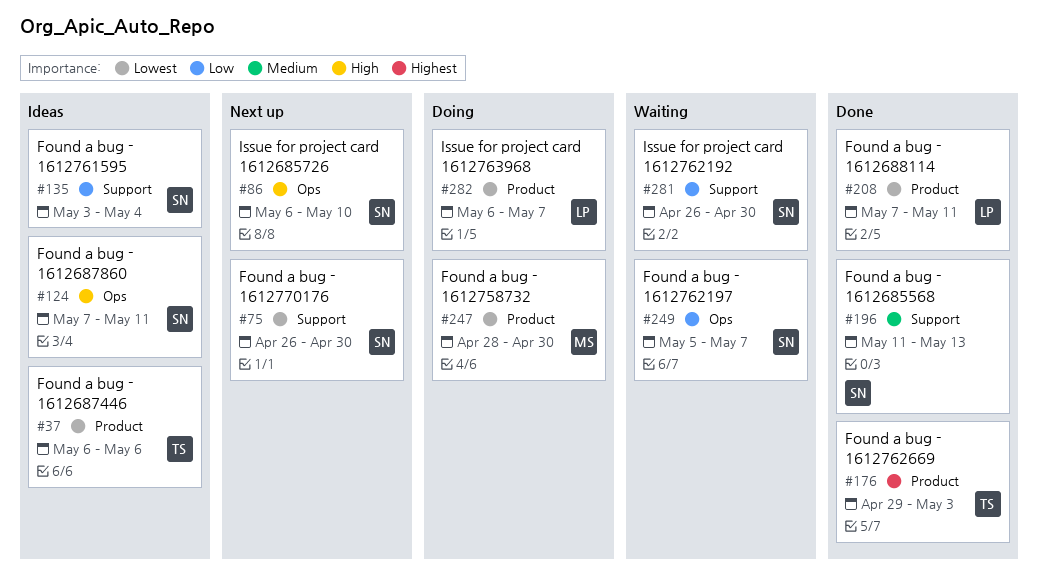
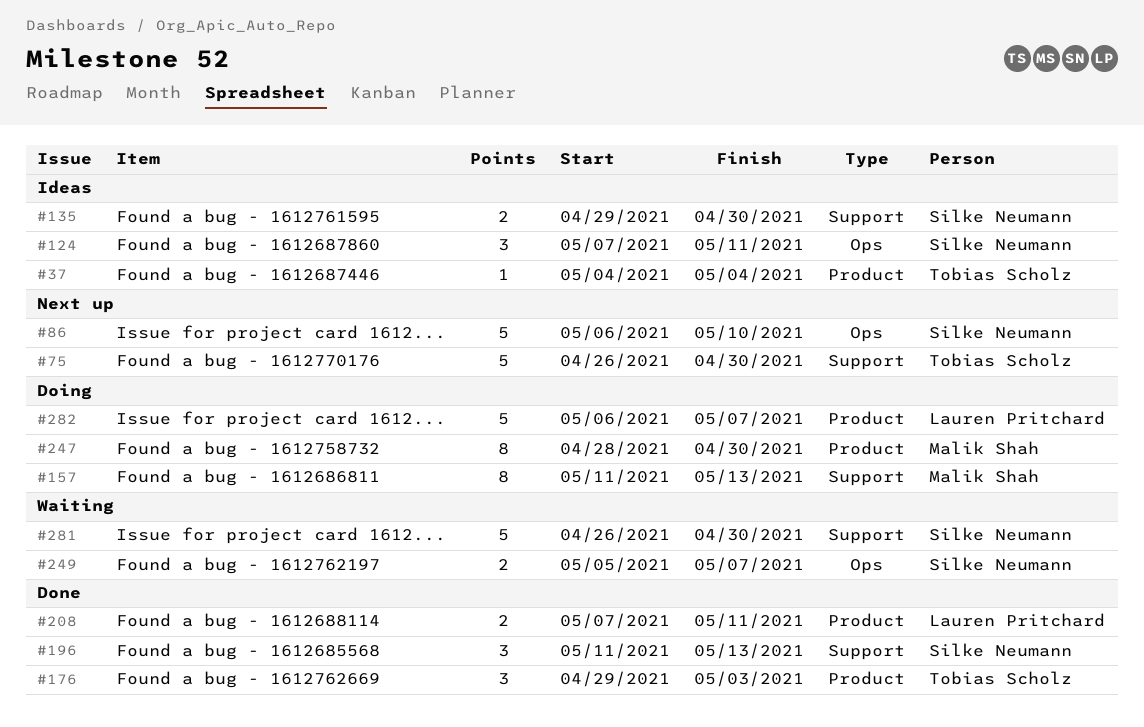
#37, start: May 6 -> May 4
#37, due: May 6 -> May 4
#75, owner: Silke Neumann -> Tobias Scholz
#135, start: May 3 -> Apr 29
#135, due: May 4 -> Apr 30
#157: none -> present

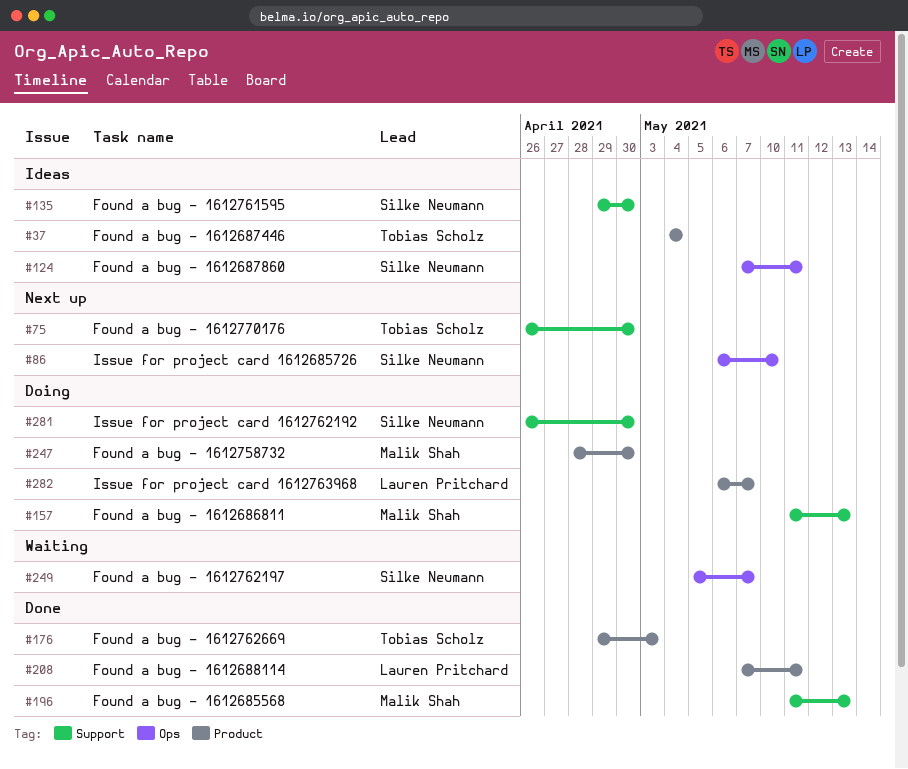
#196, owner: Silke Neumann -> Malik Shah
#281, status: Waiting -> Doing

